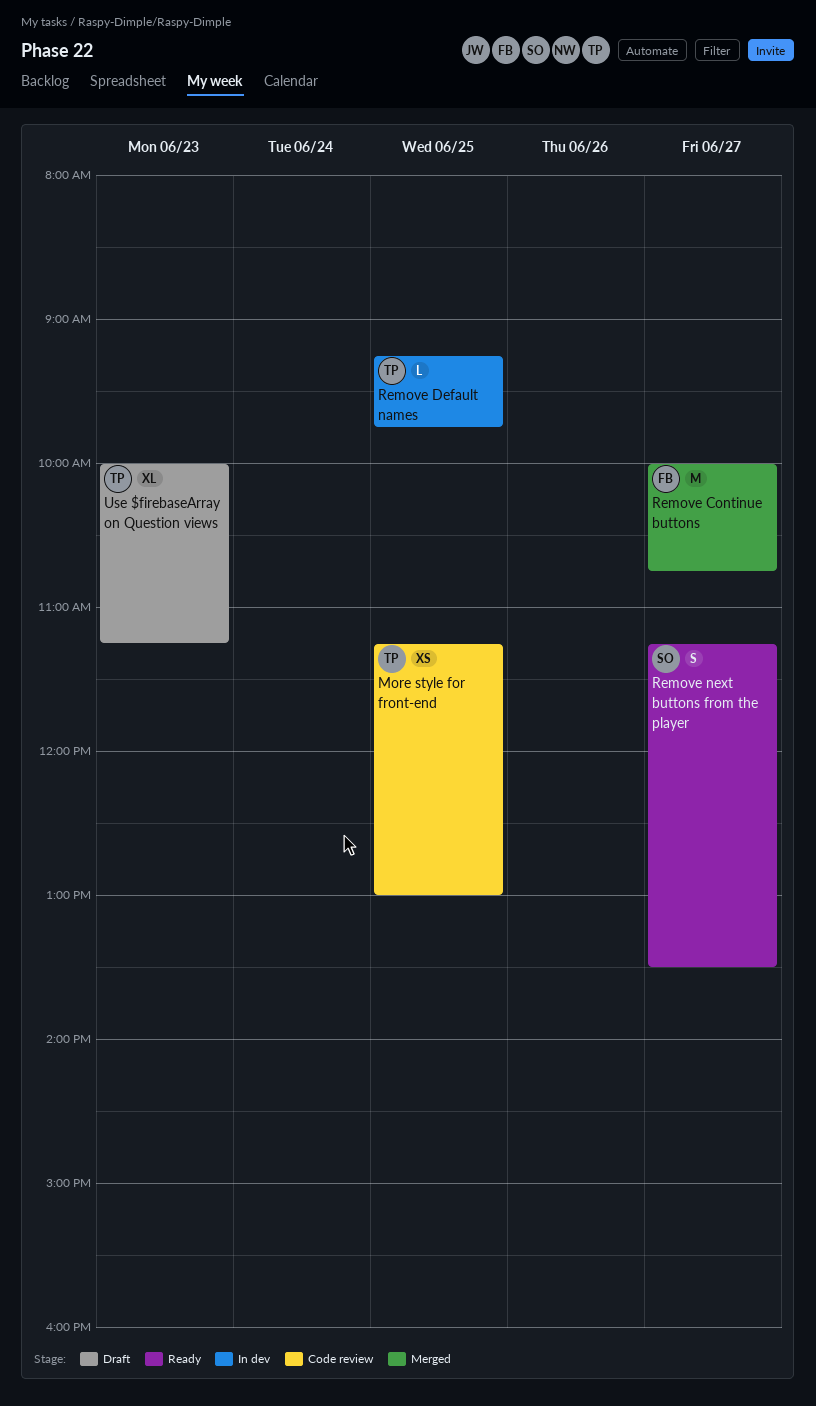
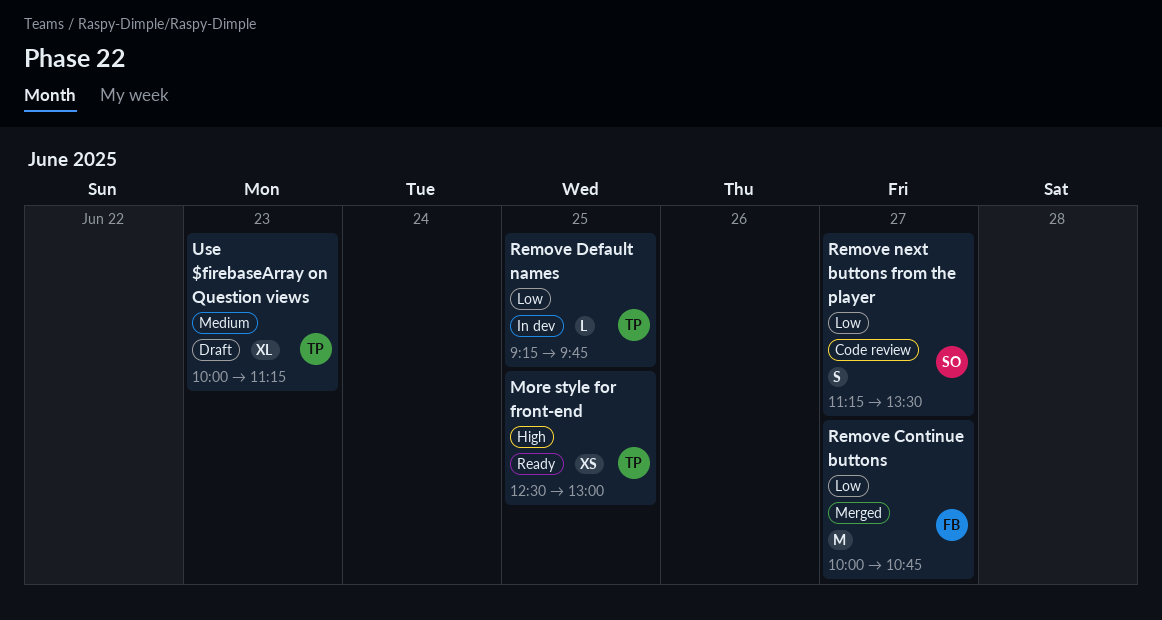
More style for front-end, status: Code review -> Ready
More style for front-end, begins: 11:15 -> 12:30
Remove next buttons from the player, status: Ready -> Code review

